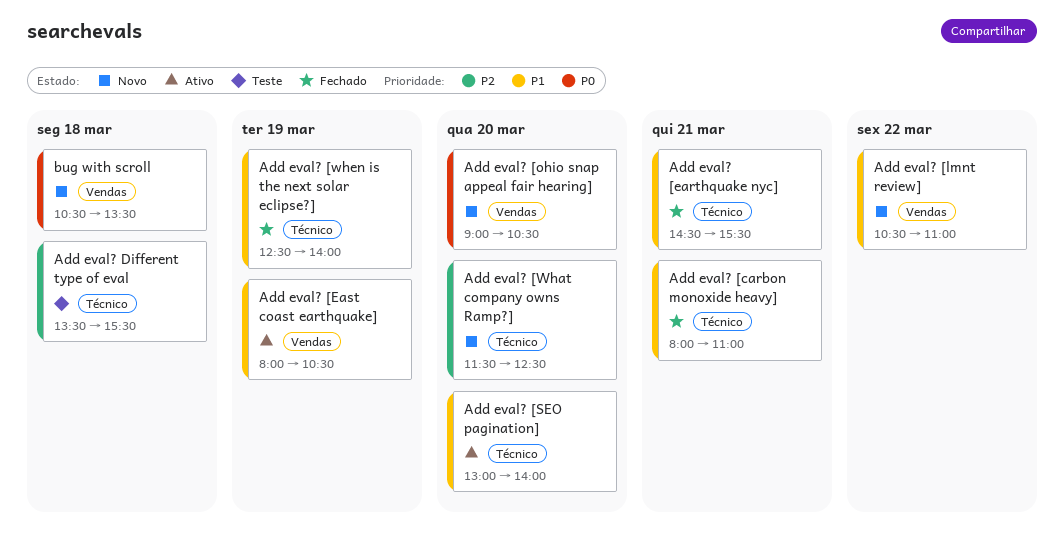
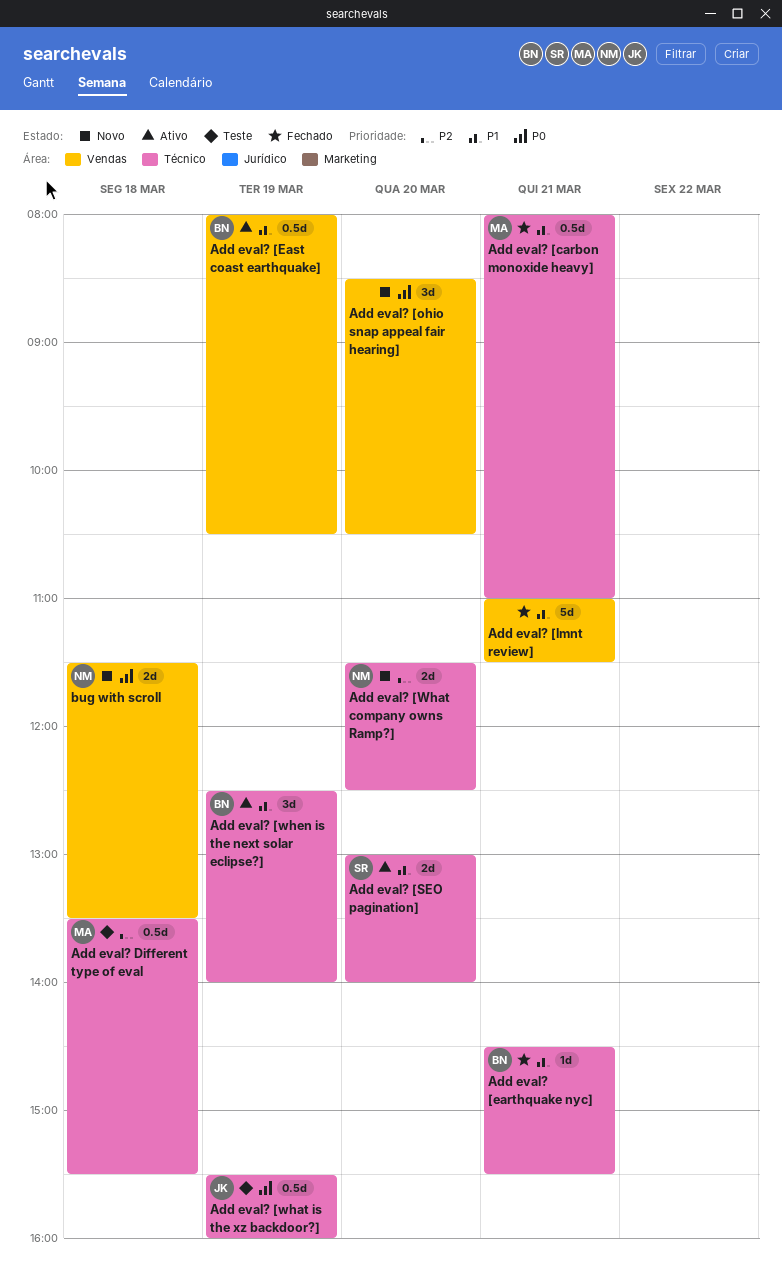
Add eval? [lmnt review], status: Novo -> Fechado
Add eval? [lmnt review], day: Mar 22 -> Mar 21
Add eval? [lmnt review], begins: 10:30 -> 11:00
Add eval? [lmnt review], ends: 11:00 -> 11:30
Add eval? [ohio snap appeal fair hearing], begins: 09:00 -> 08:30
Add eval? [what is the xz backdoor?]: none -> present
Add eval? [when is the next solar eclipse?], status: Fechado -> Ativo
bug with scroll, begins: 10:30 -> 11:30

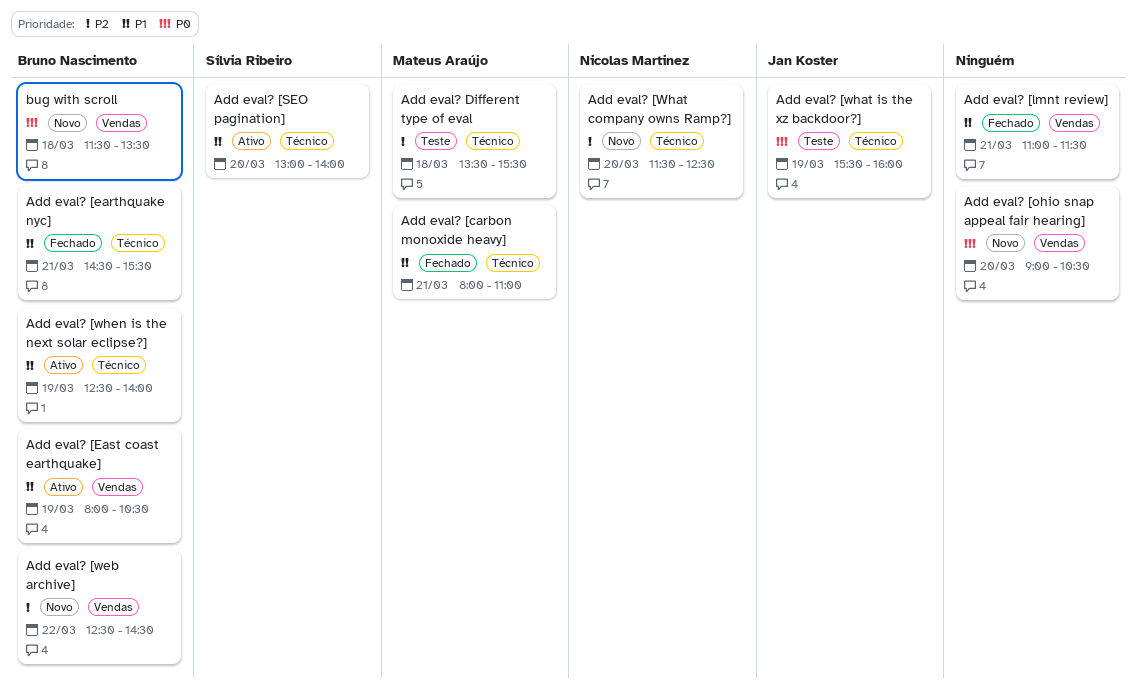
Add eval? [ohio snap appeal fair hearing], begins: 08:30 -> 09:00
Add eval? [web archive]: none -> present
bug with scroll, owner: Nicolas Martinez -> Bruno Nascimento

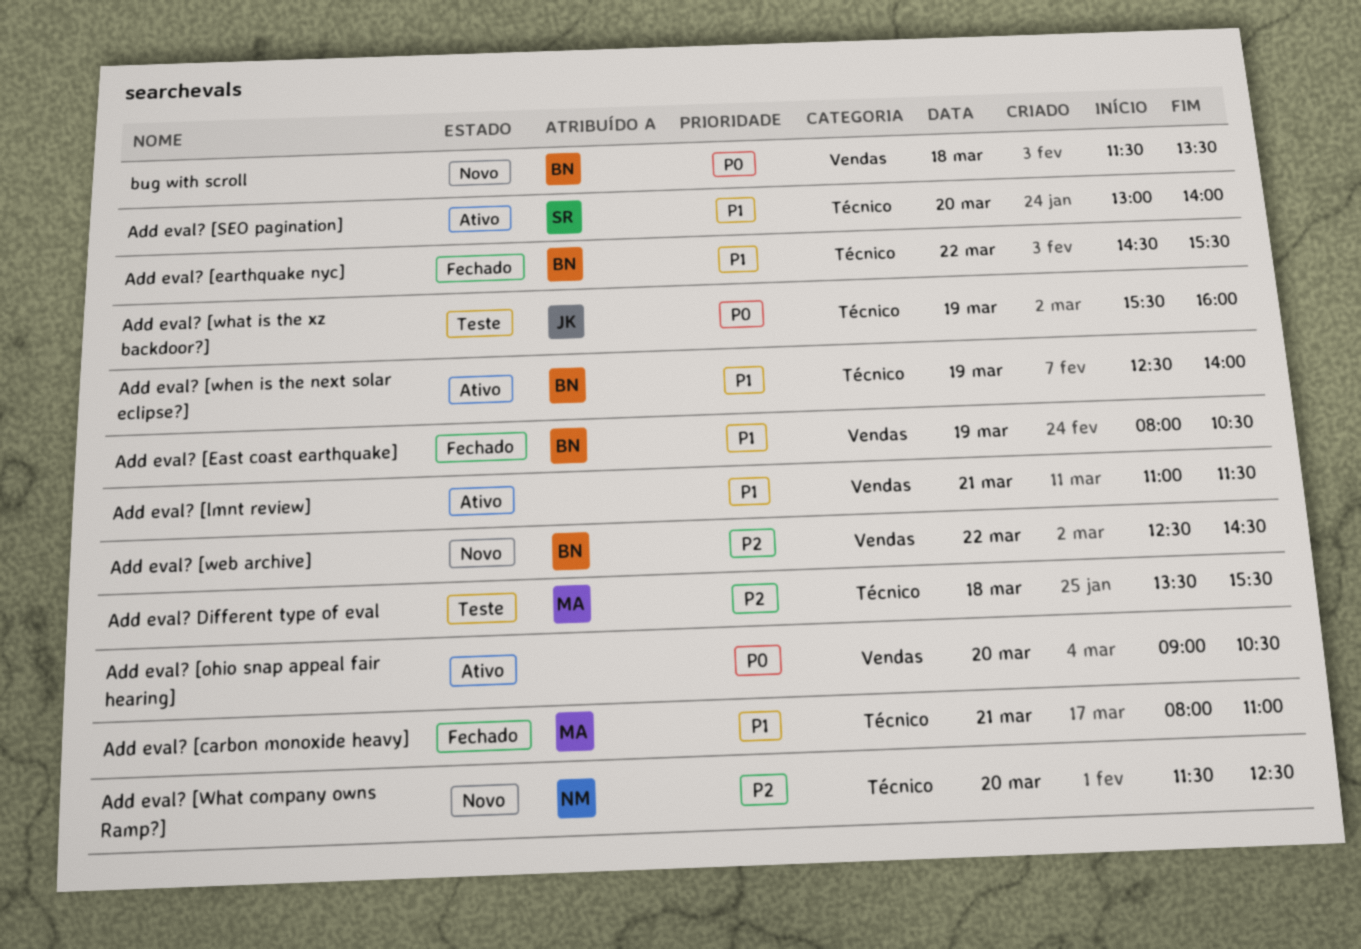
Add eval? [earthquake nyc], day: Mar 21 -> Mar 22
Add eval? [East coast earthquake], status: Ativo -> Fechado
Add eval? [lmnt review], status: Fechado -> Ativo
Add eval? [ohio snap appeal fair hearing], status: Novo -> Ativo

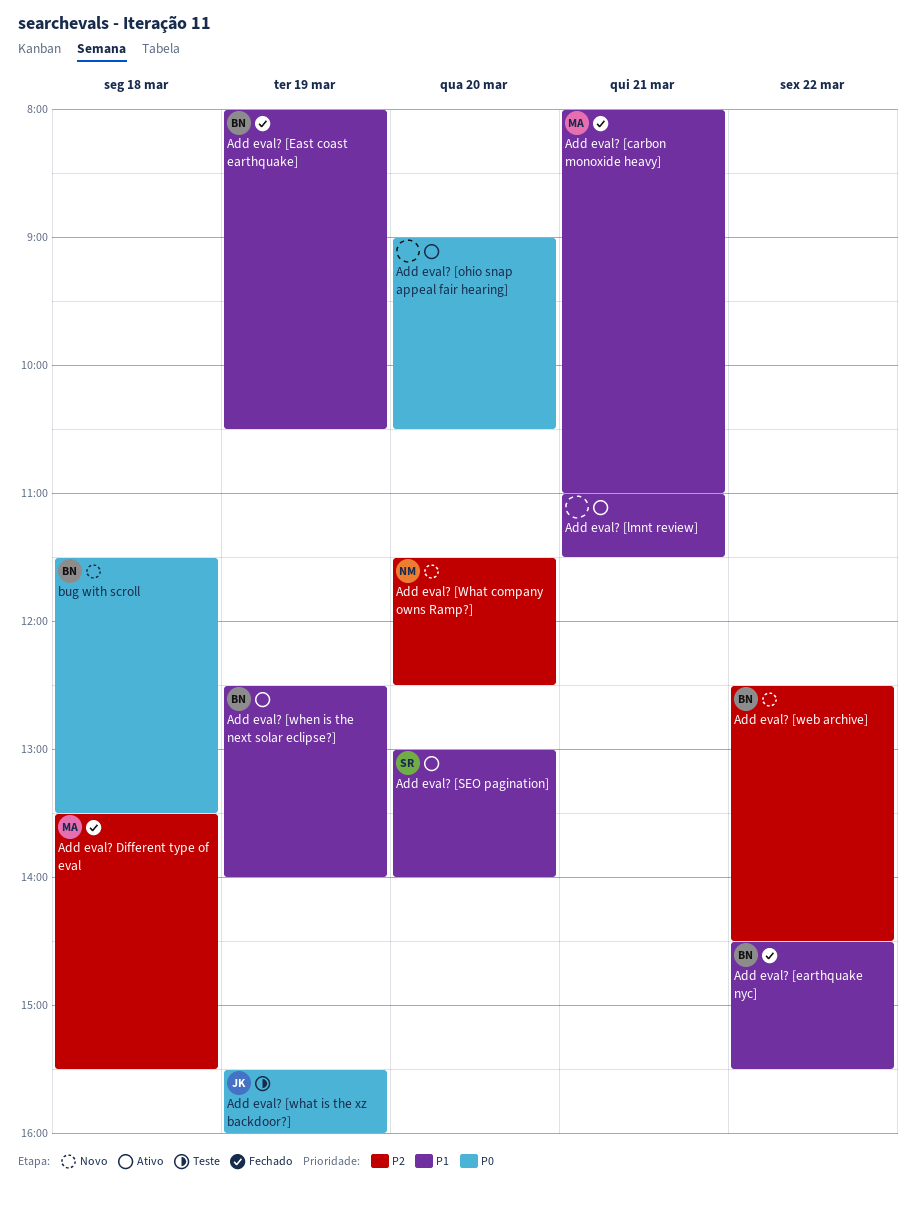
Add eval? Different type of eval, status: Teste -> Fechado

